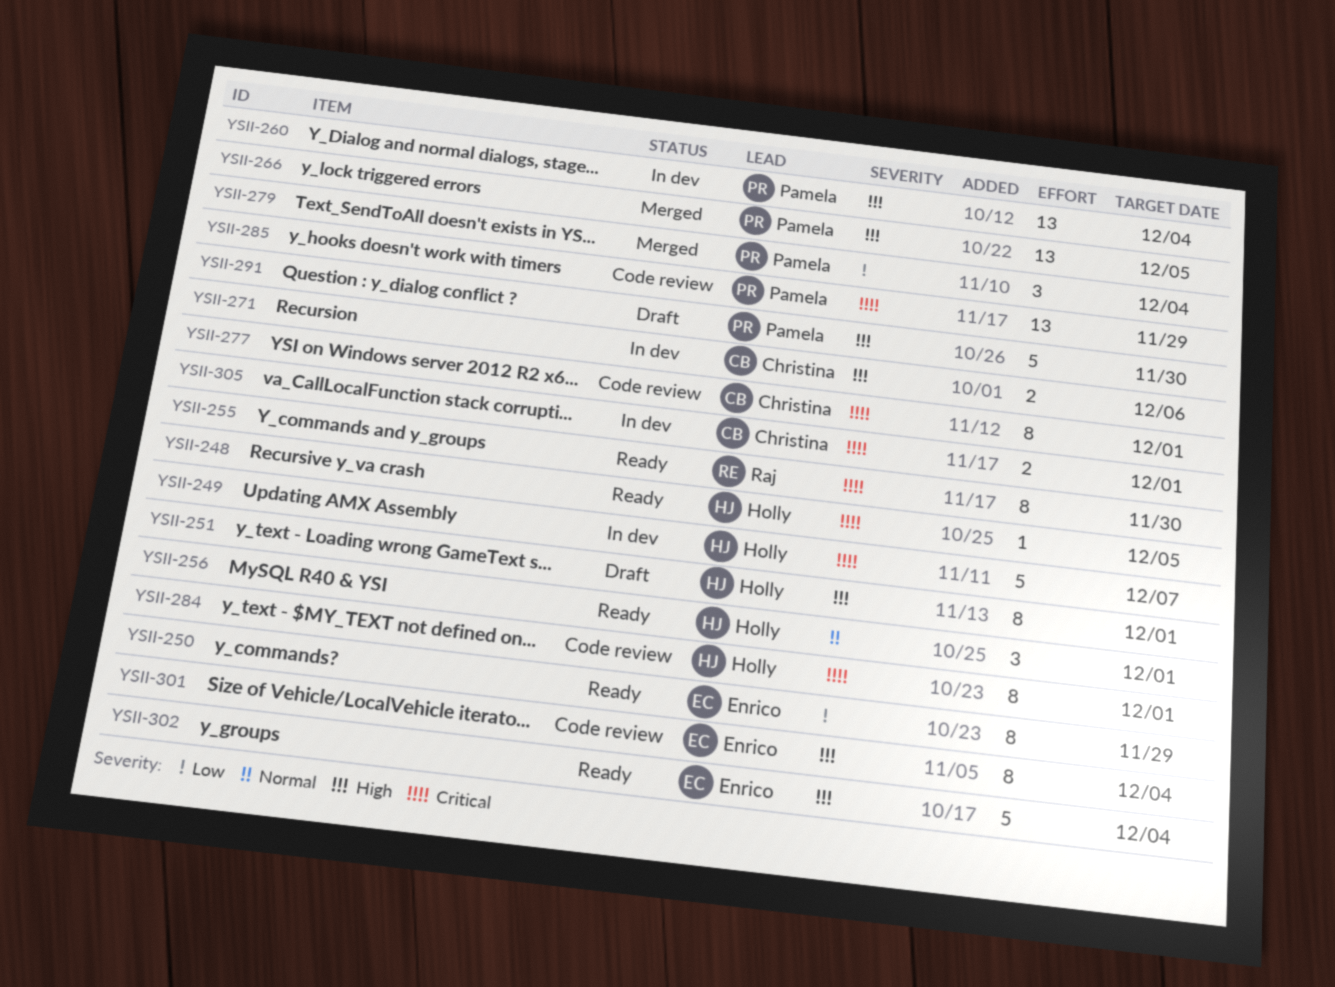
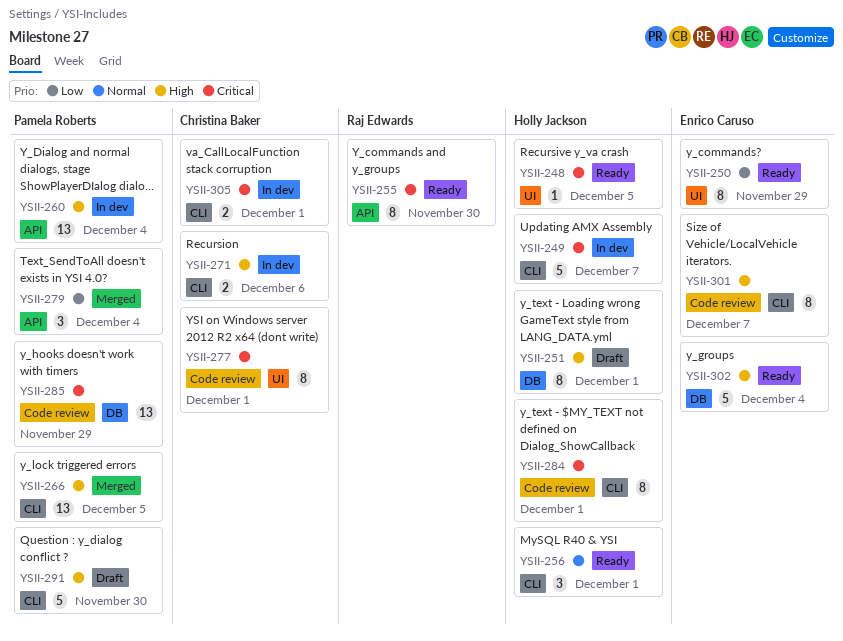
YSII-301, due: Dec 4 -> Dec 7

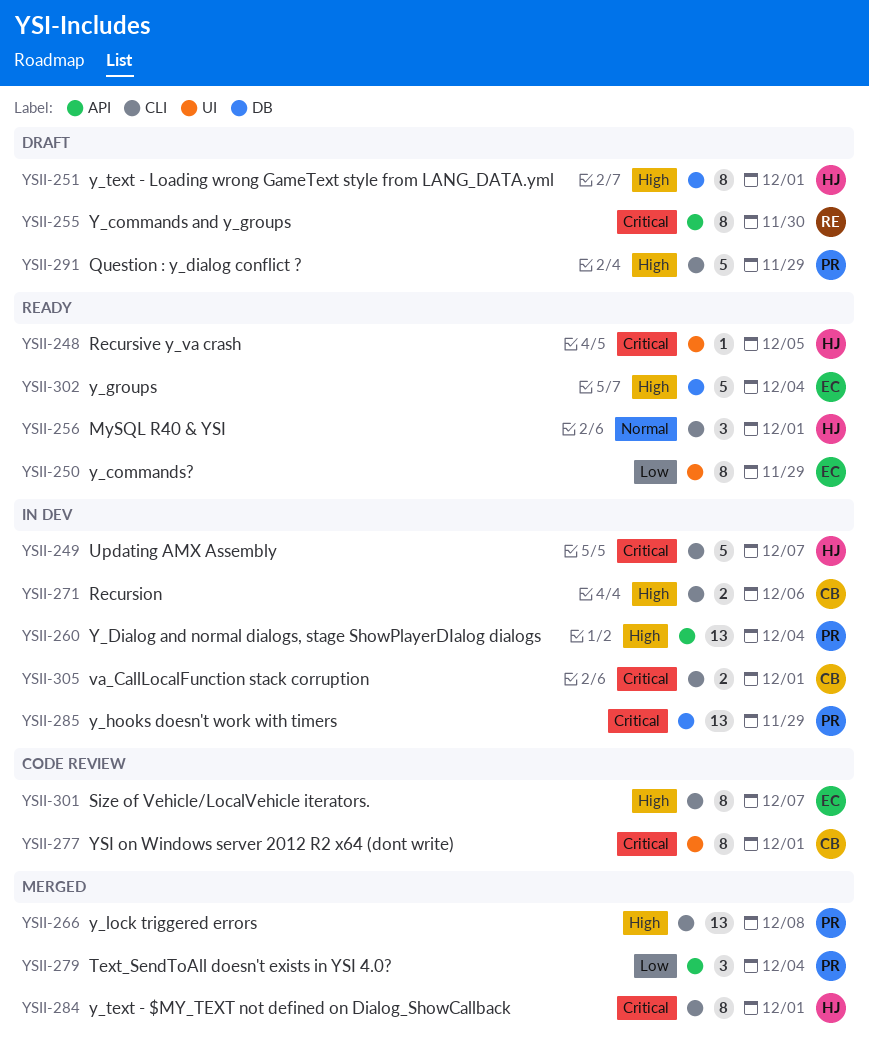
YSII-255, status: Ready -> Draft
YSII-266, due: Dec 5 -> Dec 8
YSII-284, status: Code review -> Merged
YSII-285, status: Code review -> In dev
YSII-291, due: Nov 30 -> Nov 29

